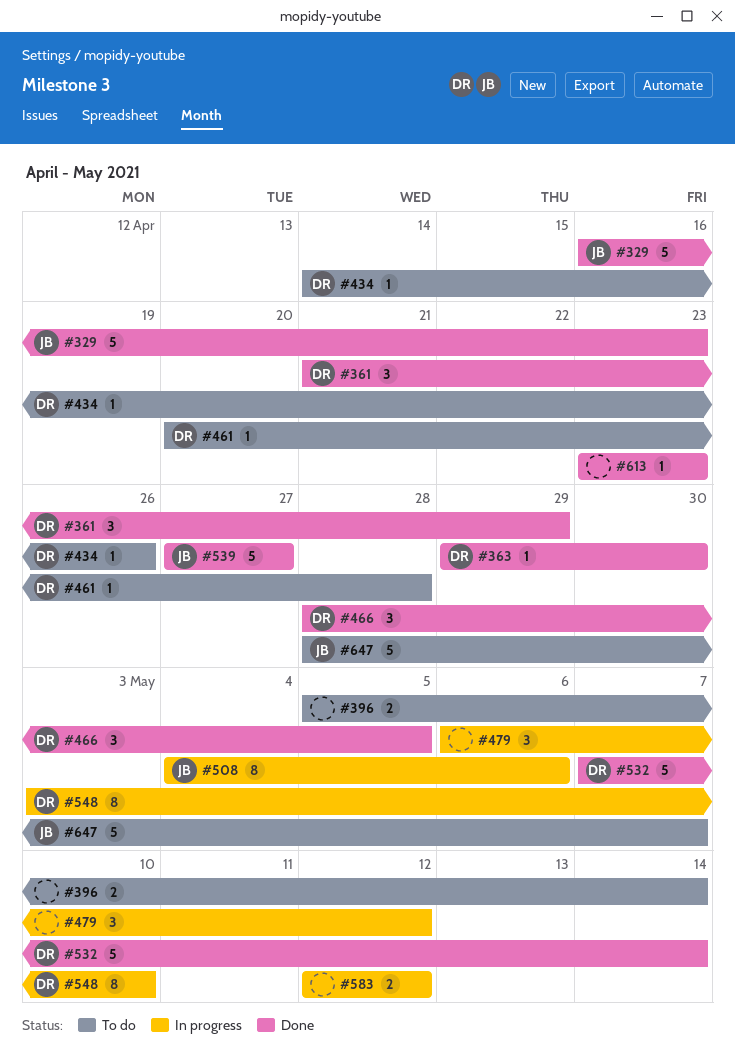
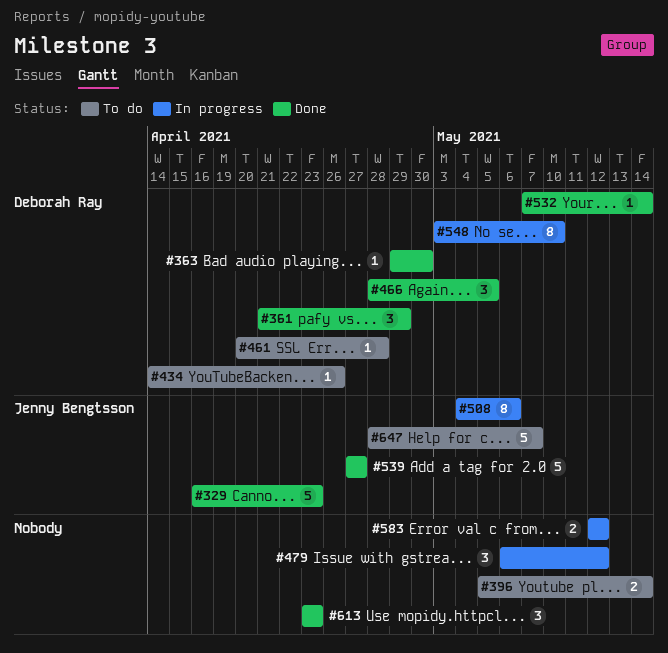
#532, estimate: 5 -> 1
#613, estimate: 1 -> 3

